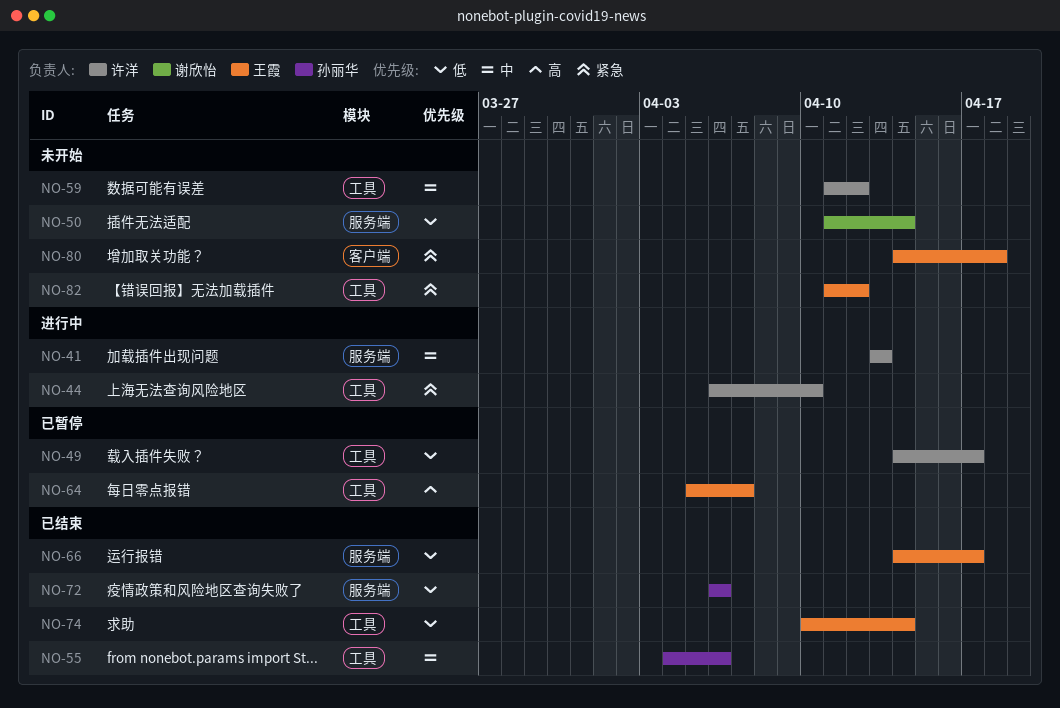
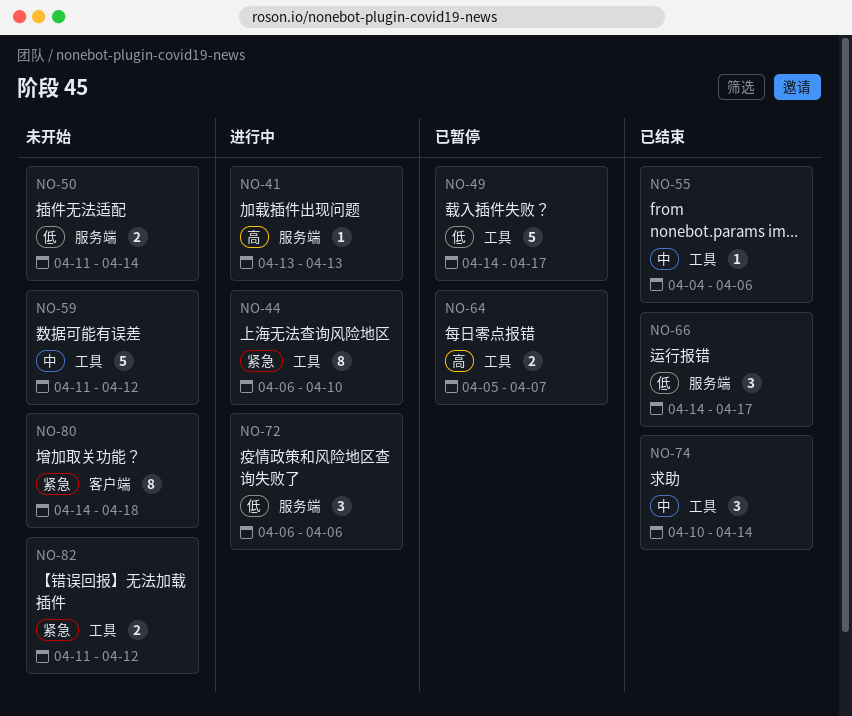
NO-41, priority: 中 -> 高
NO-72, status: 已结束 -> 进行中
NO-74, priority: 低 -> 中

